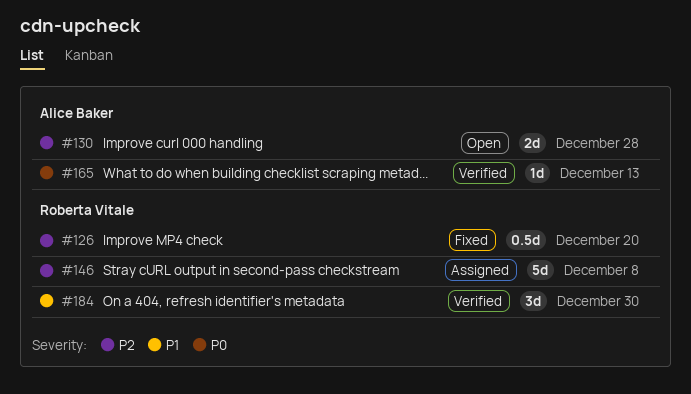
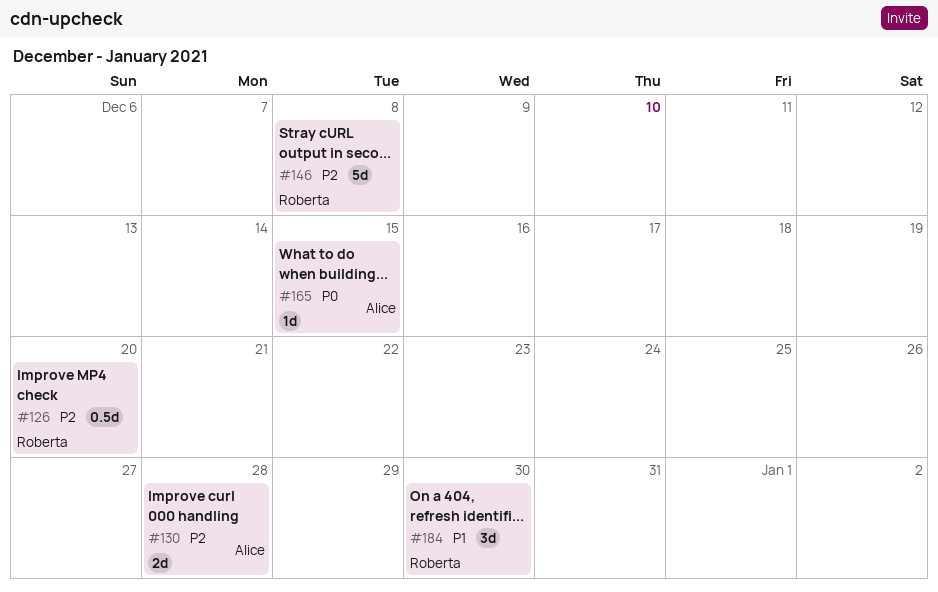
#165, due: Dec 13 -> Dec 15

